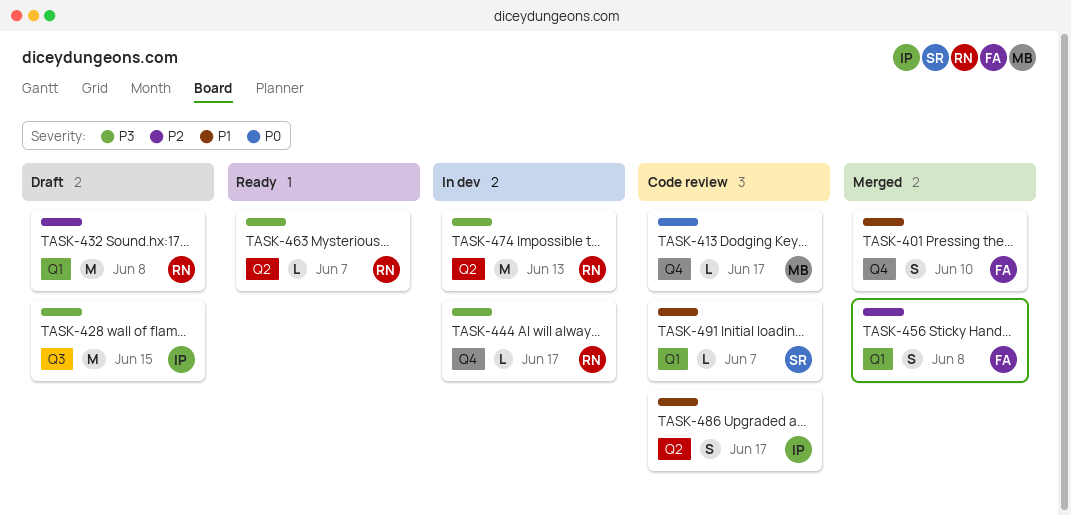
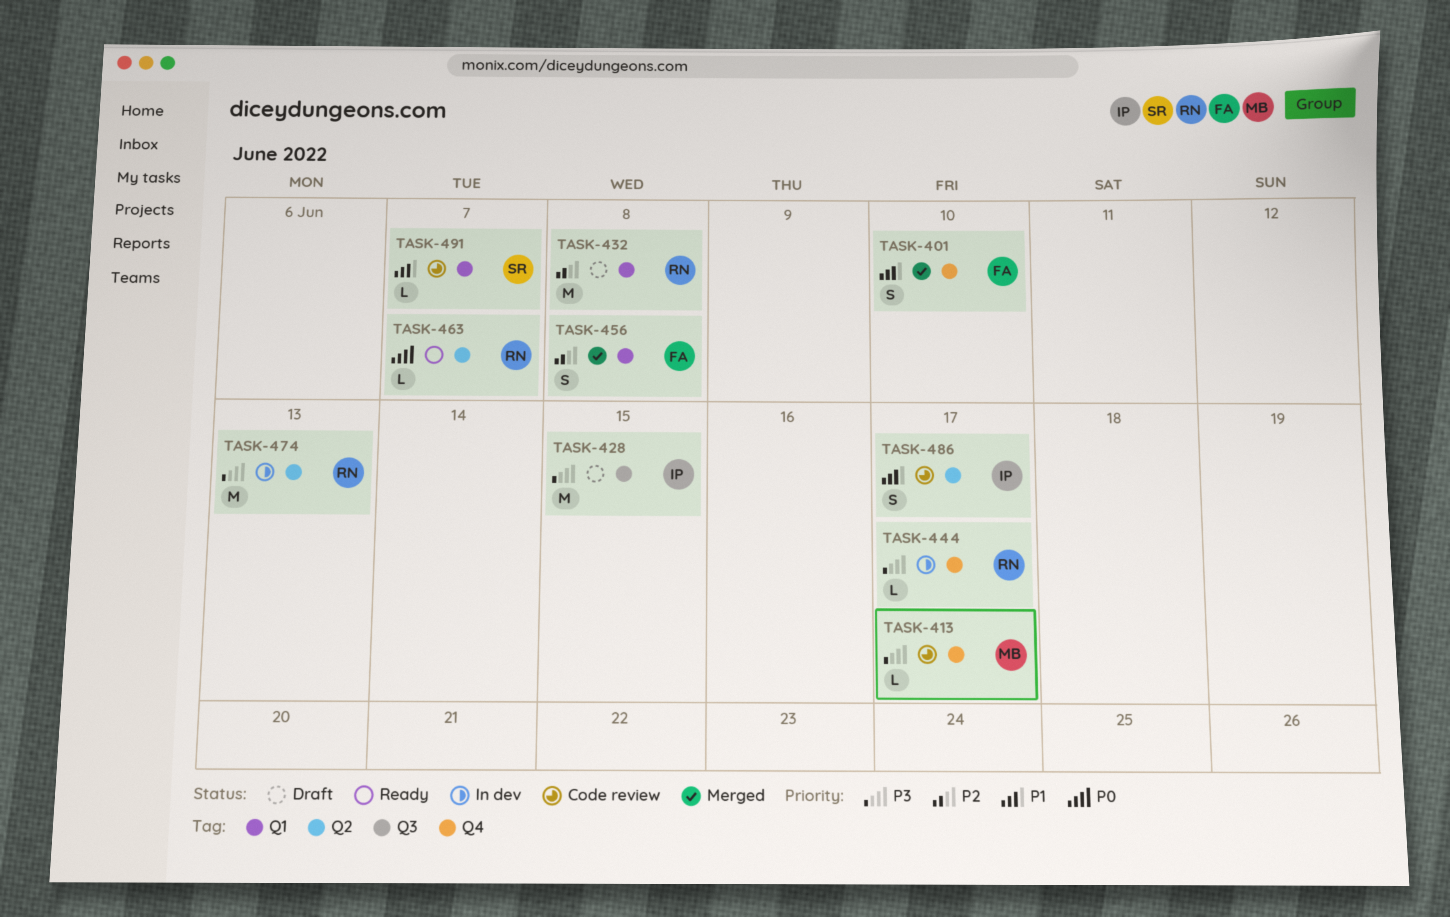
TASK-413, priority: P0 -> P3
TASK-463, priority: P3 -> P0

